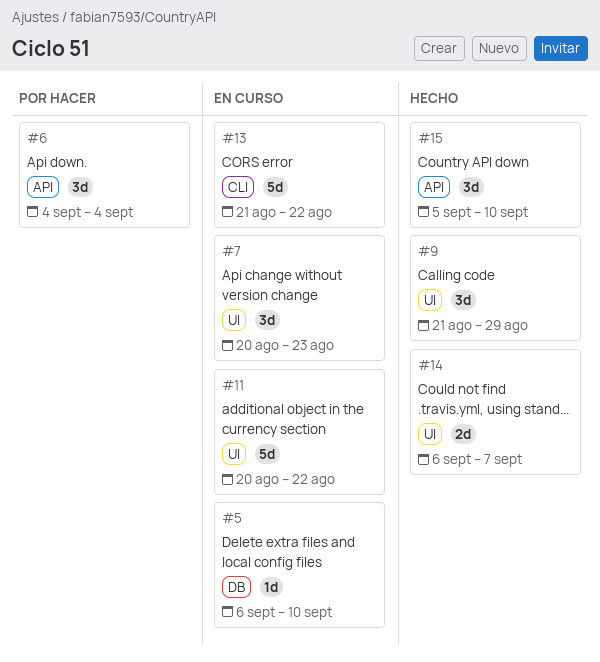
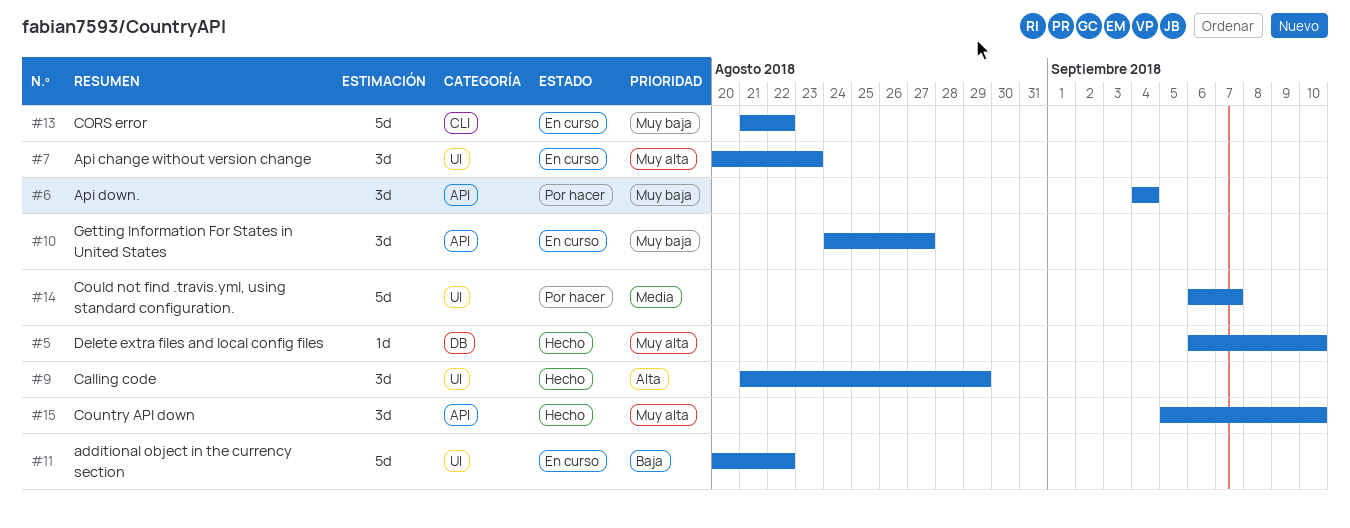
#5, status: En curso -> Hecho
#10: none -> present
#14, status: Hecho -> Por hacer
#14, estimate: 2d -> 5d

